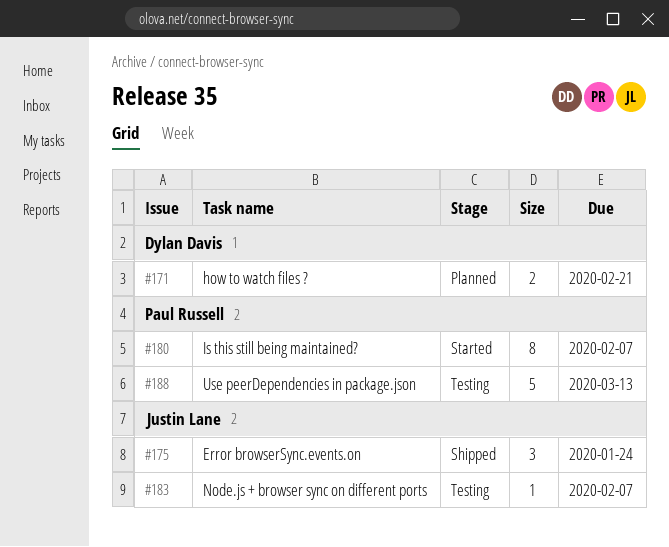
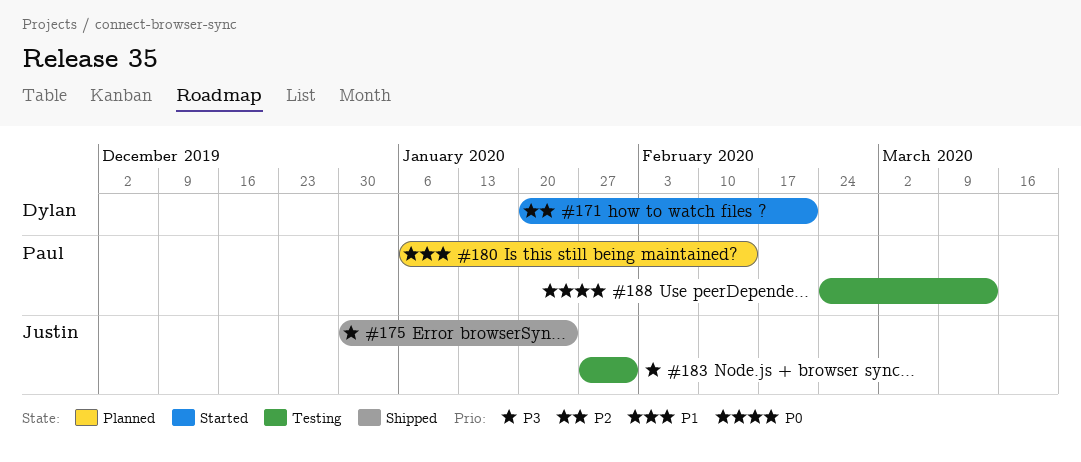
#171, status: Planned -> Started
#180, status: Started -> Planned
#180, due: Feb 7 -> Feb 14
#183, due: Feb 7 -> Jan 31

